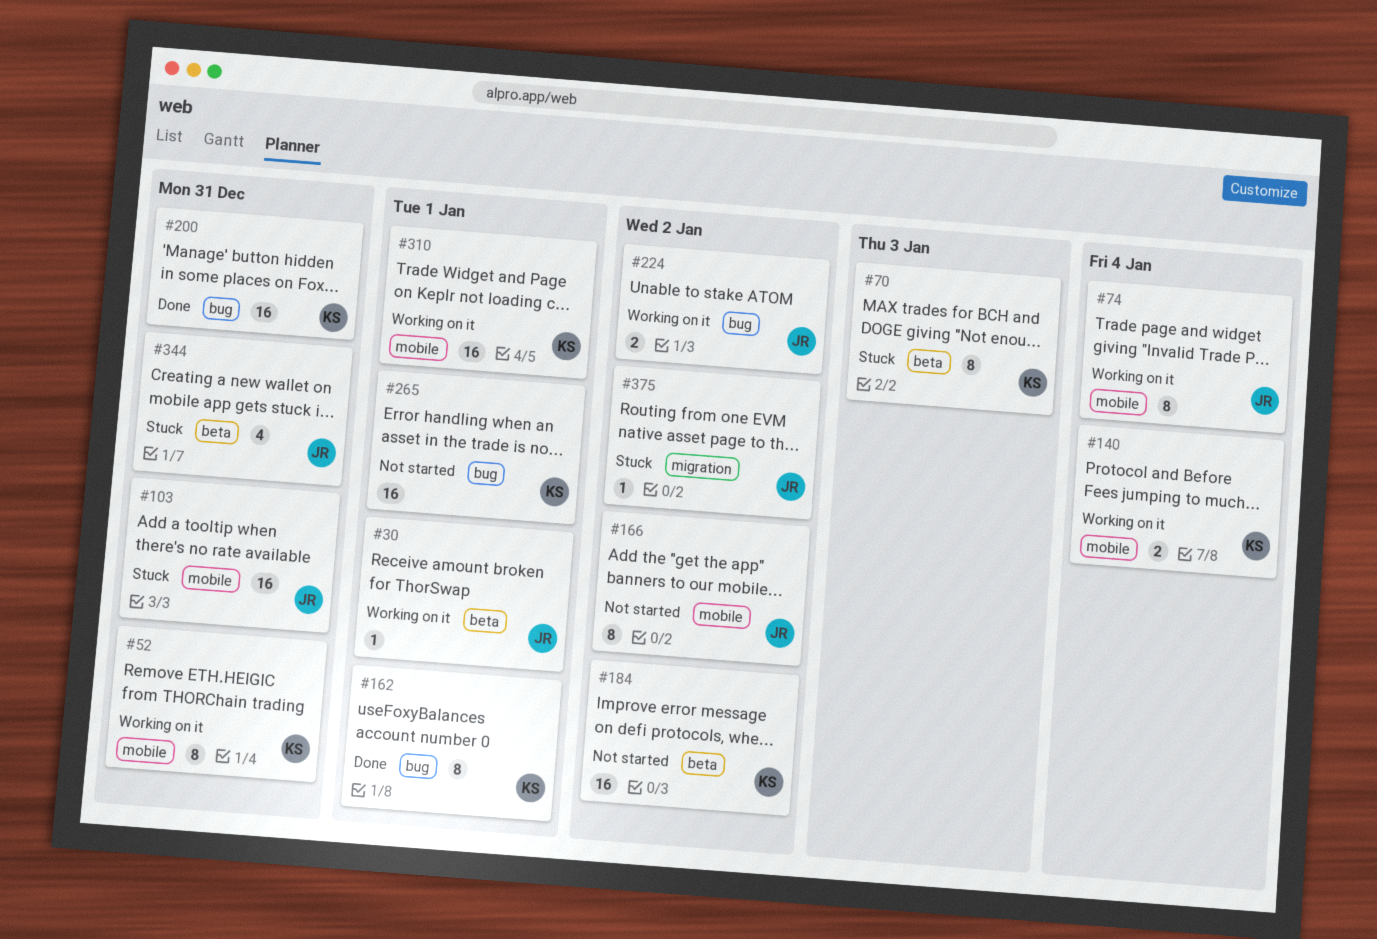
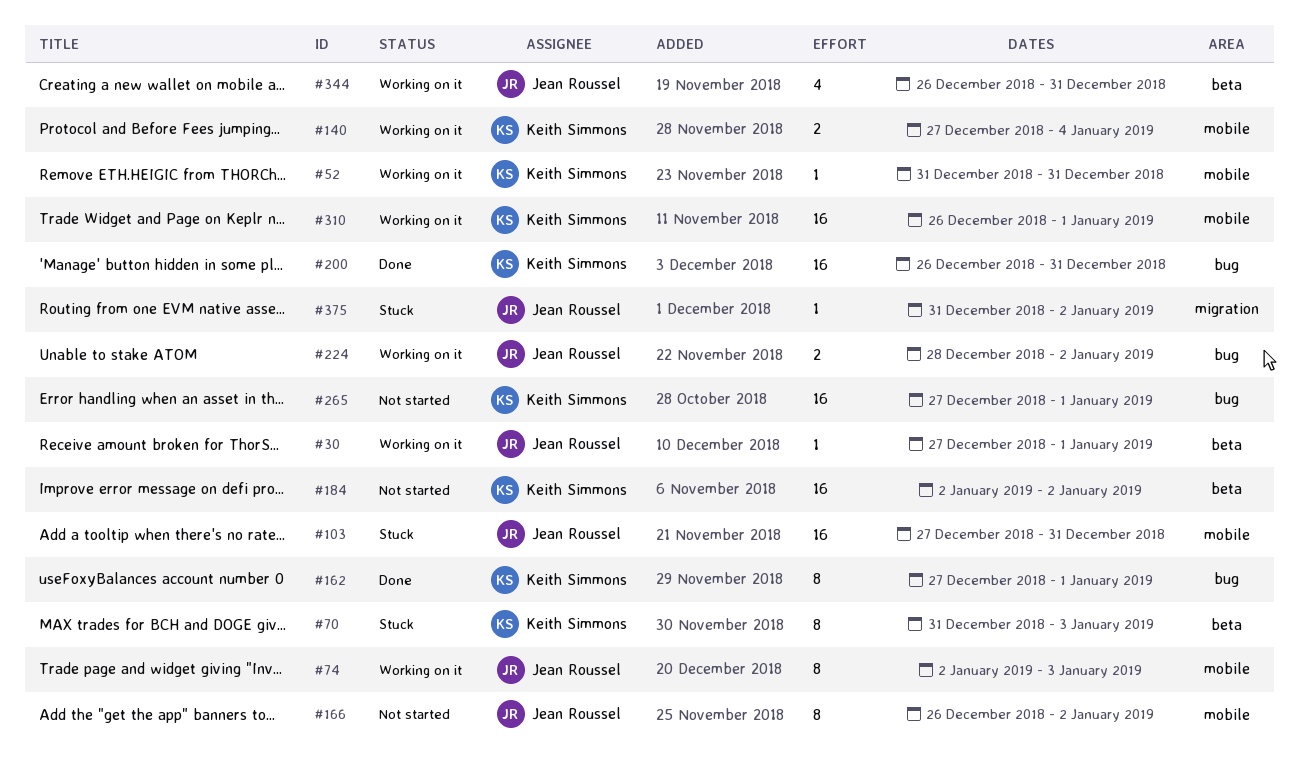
#52, estimate: 8 -> 1
#74, due: Jan 4 -> Jan 3
#344, status: Stuck -> Working on it

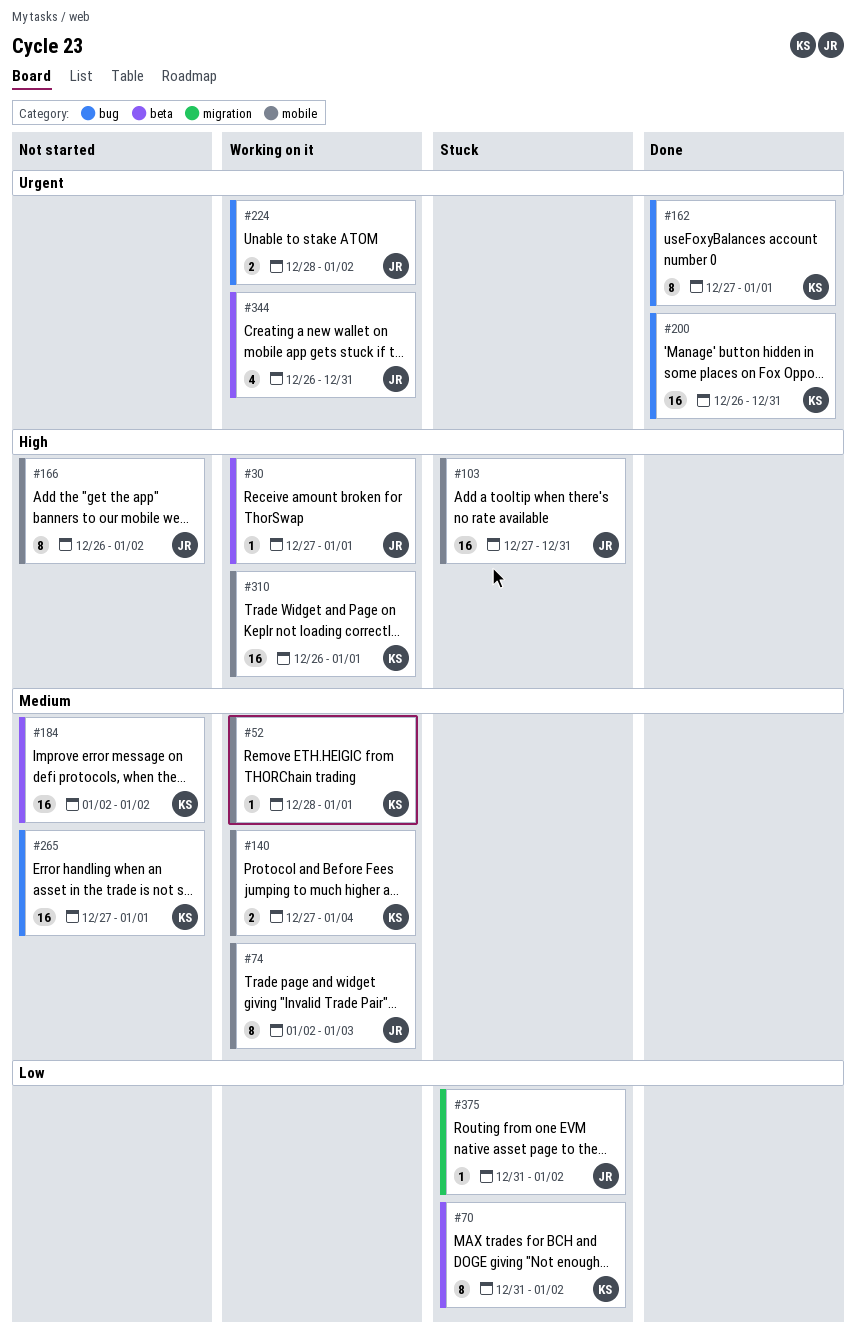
#52, start: Dec 31 -> Dec 28
#52, due: Dec 31 -> Jan 1
#70, due: Jan 3 -> Jan 2

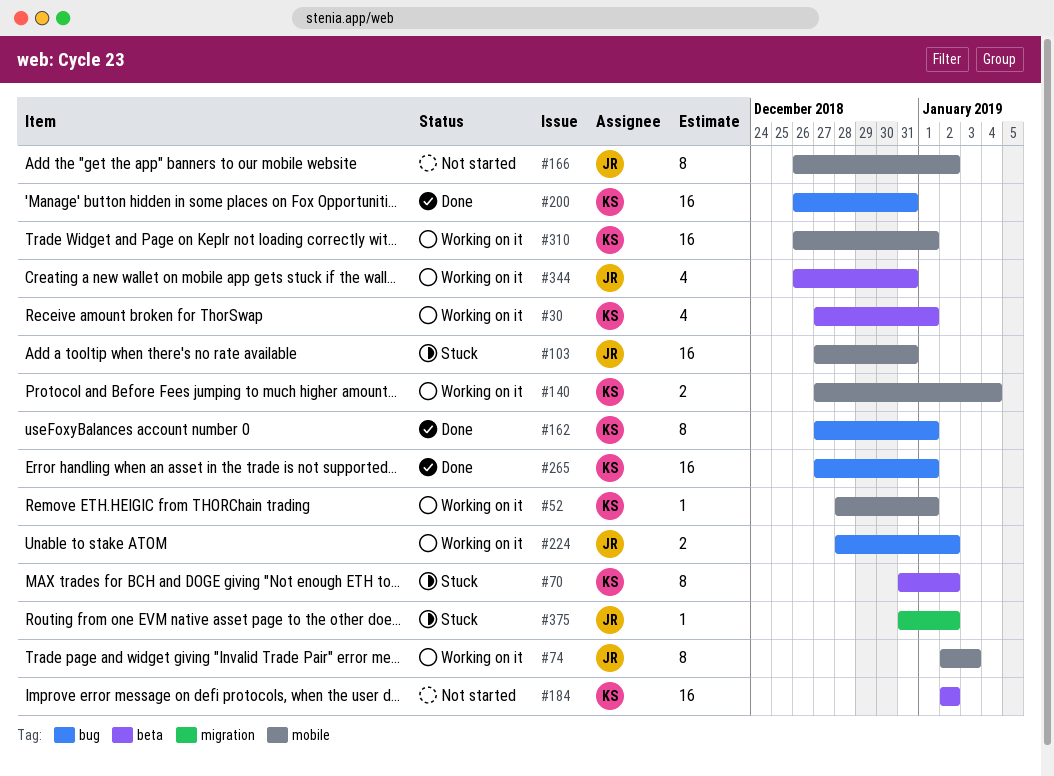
#30, owner: JR -> KS
#30, estimate: 1 -> 4
#265, status: Not started -> Done

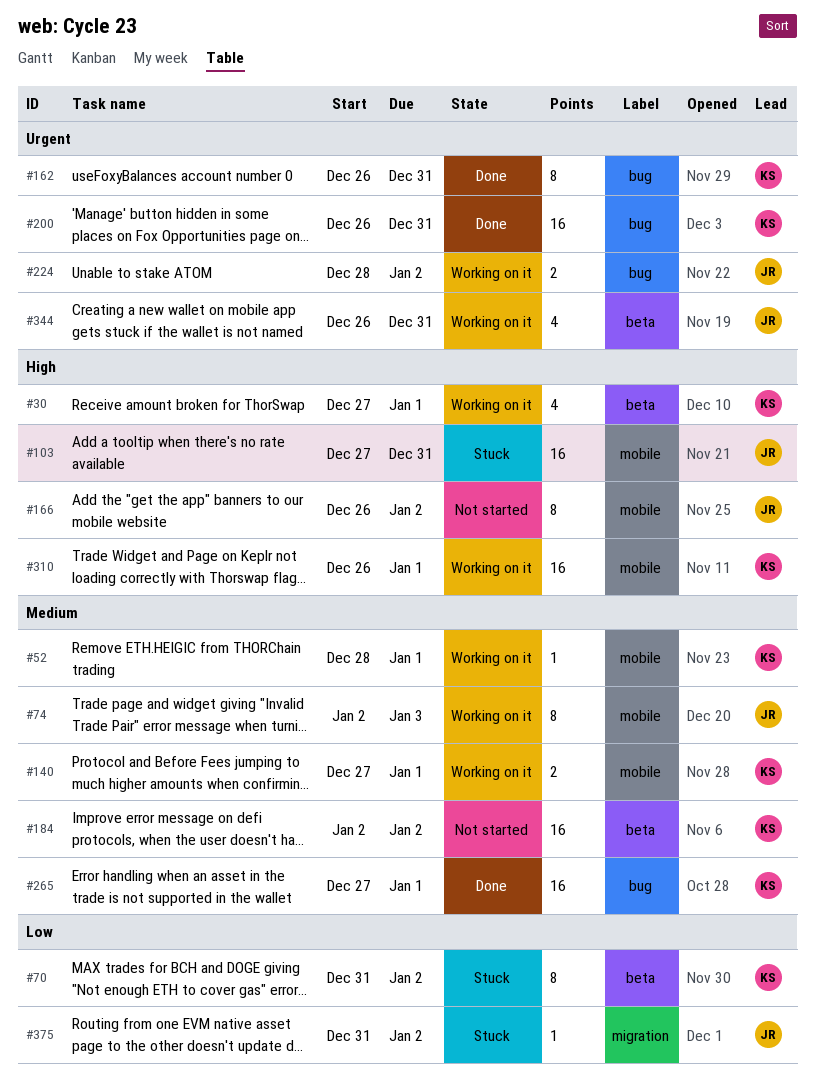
#140, due: Jan 4 -> Jan 1
#162, start: Dec 27 -> Dec 26
#162, due: Jan 1 -> Dec 31

